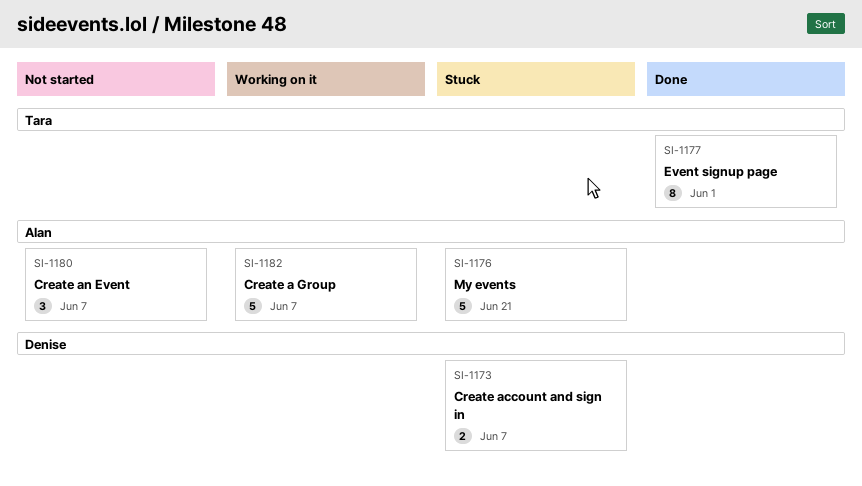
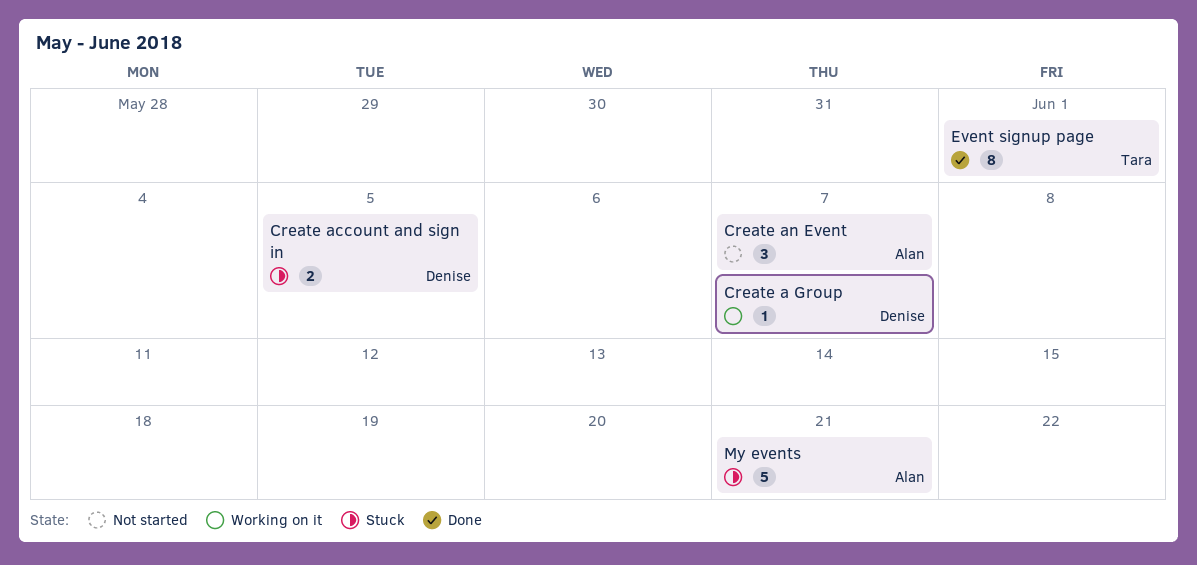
Create a Group, owner: Alan -> Denise
Create a Group, estimate: 5 -> 1
Create account and sign in, due: Jun 7 -> Jun 5

